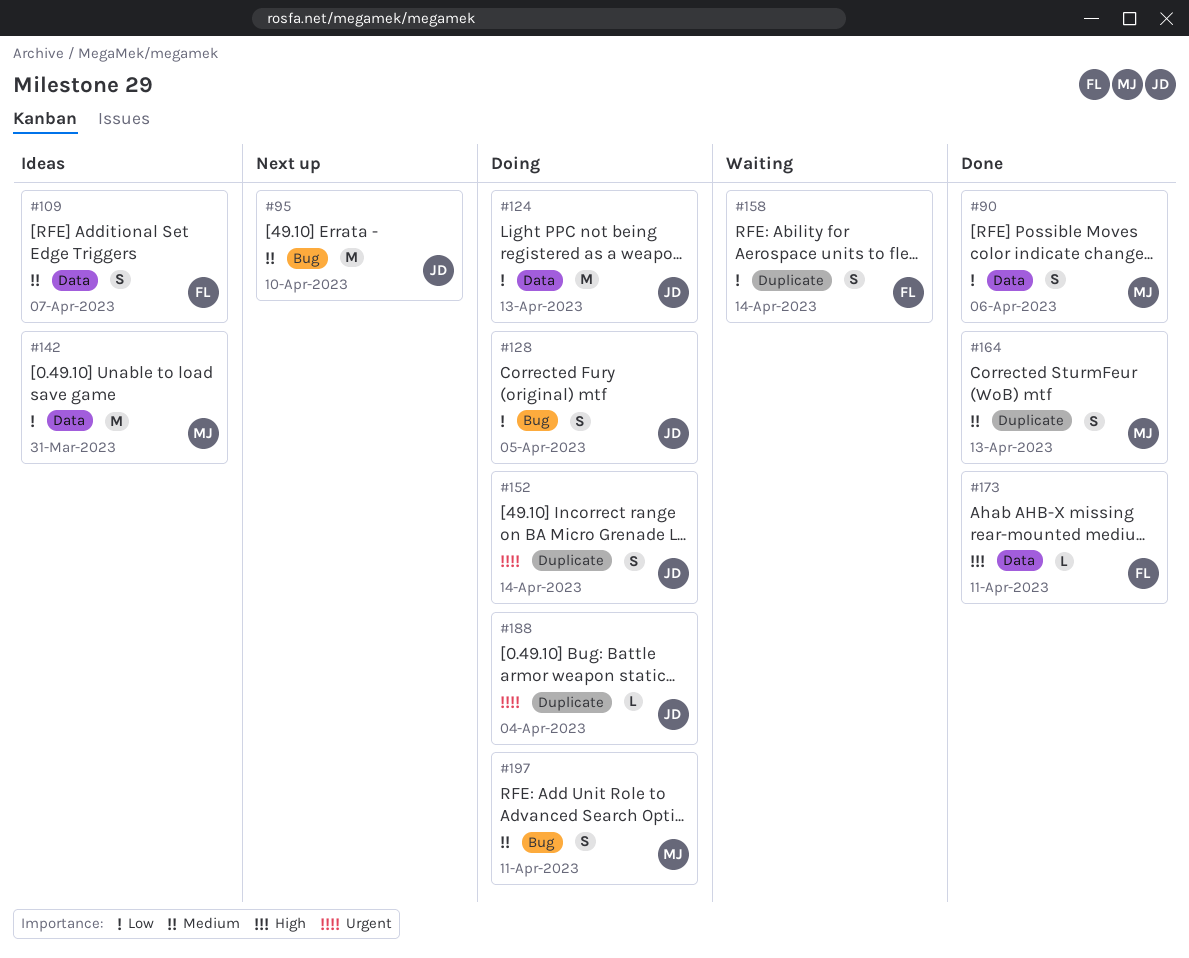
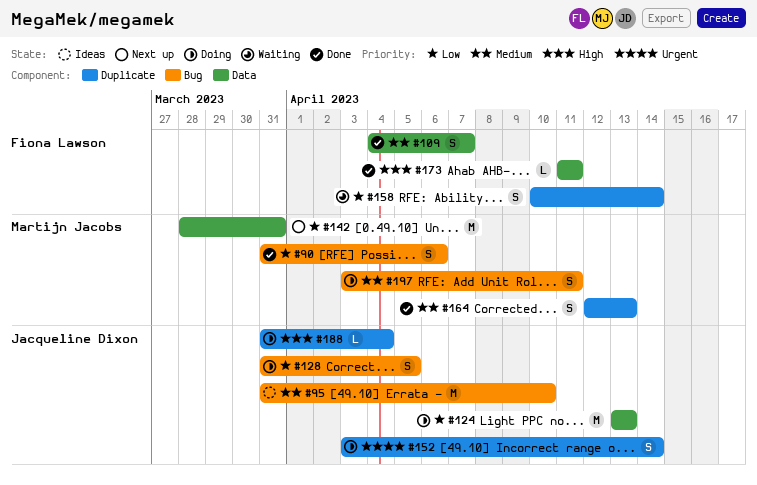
#90, label: Data -> Bug
#95, status: Next up -> Ideas
#109, status: Ideas -> Done
#142, status: Ideas -> Next up
#188, priority: Urgent -> High

